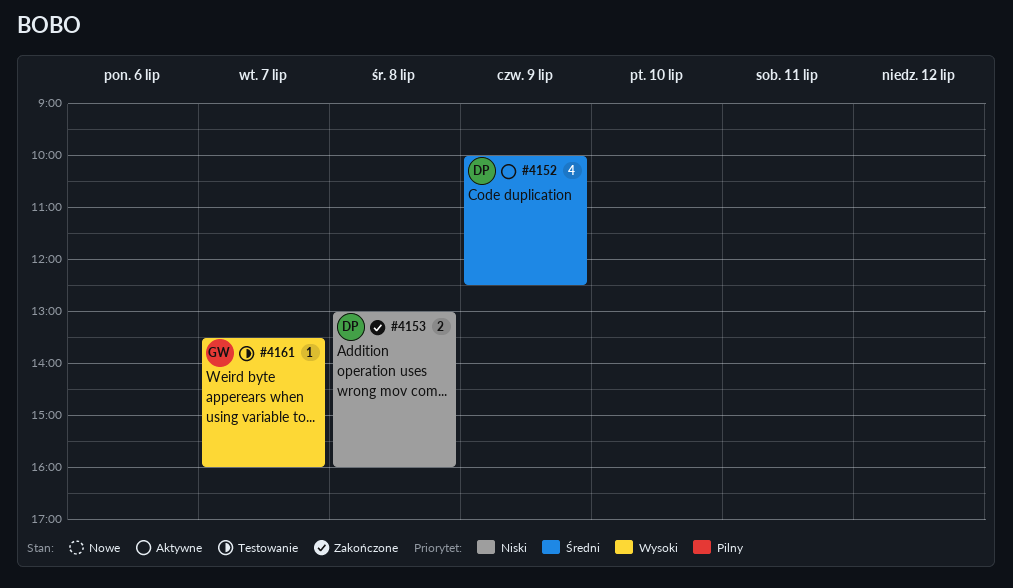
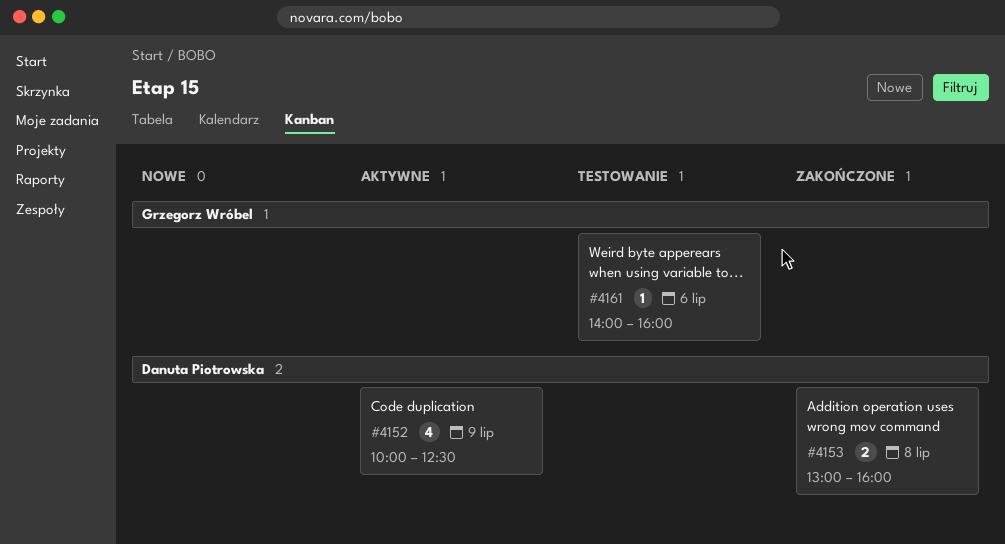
#4161, day: Jul 7 -> Jul 6
#4161, begins: 13:30 -> 14:00

